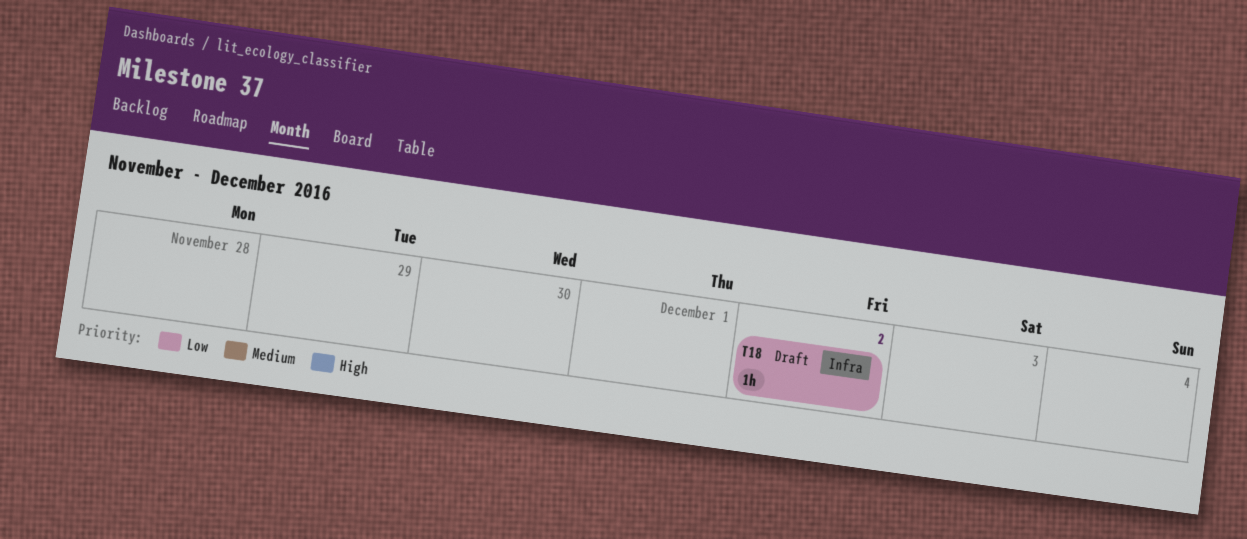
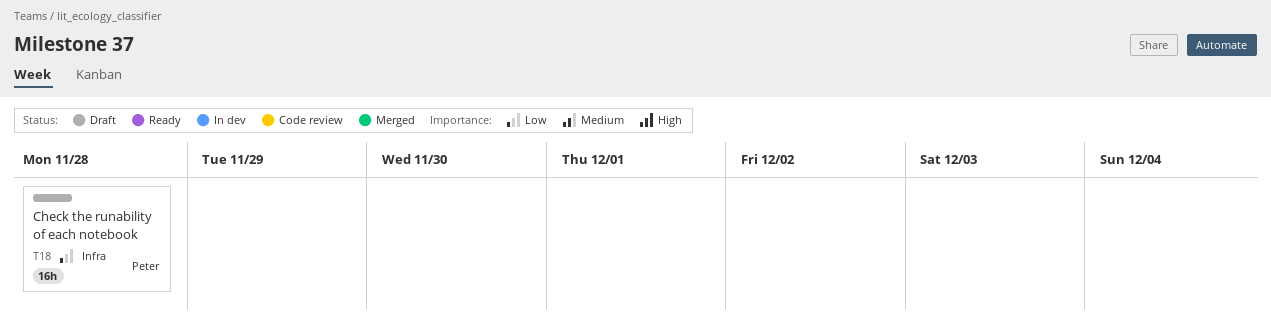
T18, estimate: 1h -> 16h
T18, due: Dec 2 -> Nov 28

